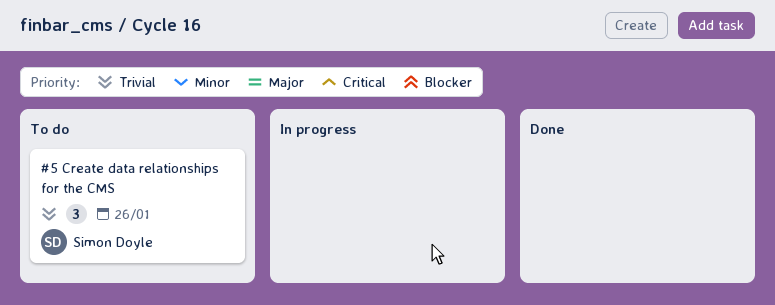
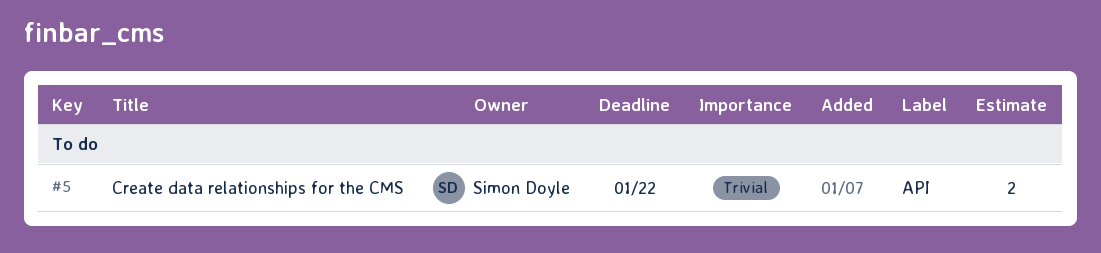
#5, estimate: 3 -> 2
#5, due: Jan 26 -> Jan 22

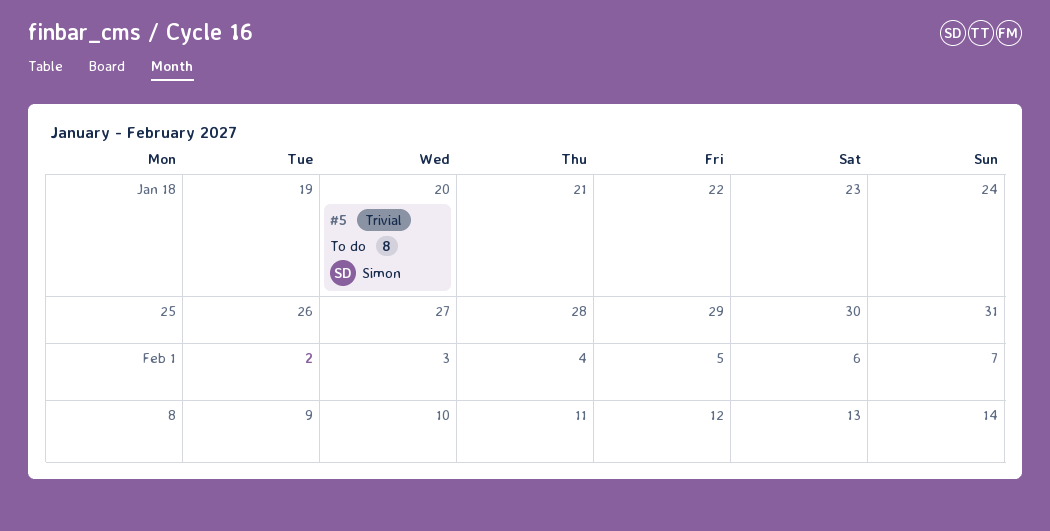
#5, estimate: 2 -> 8
#5, due: Jan 22 -> Jan 20

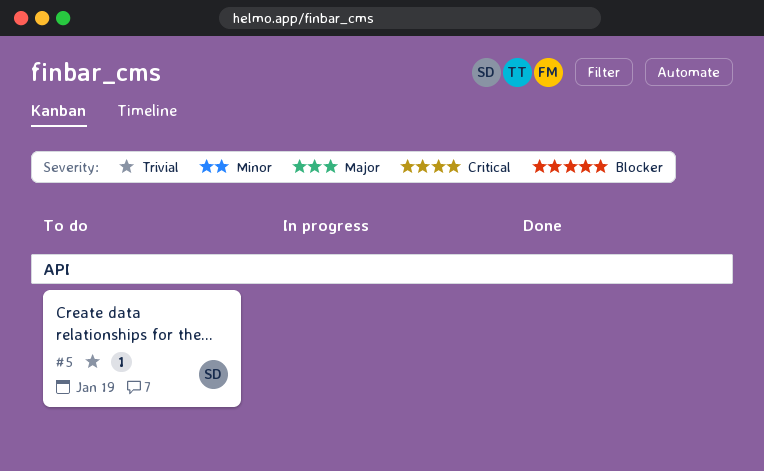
#5, estimate: 8 -> 1
#5, due: Jan 20 -> Jan 19

